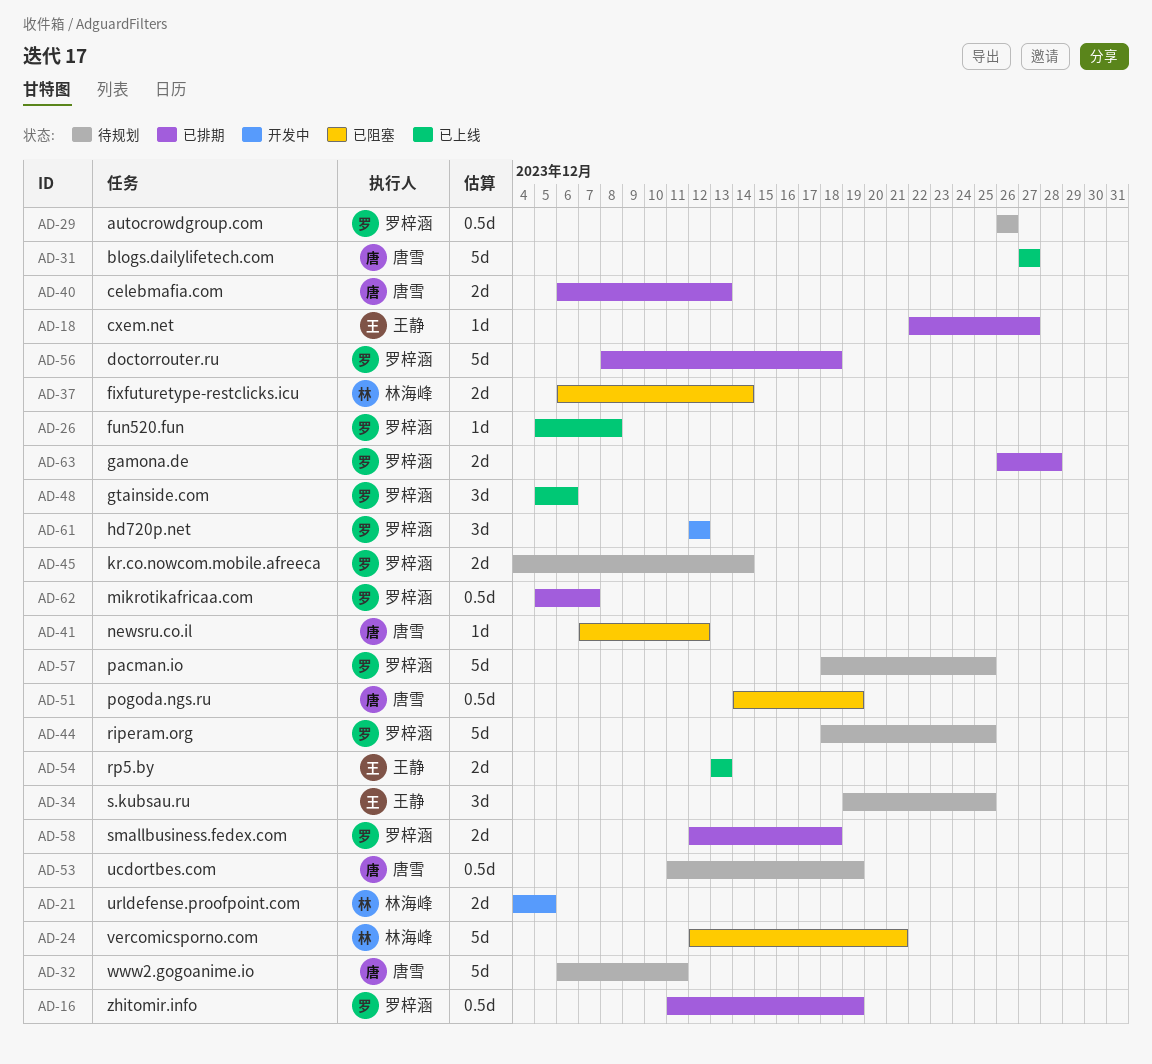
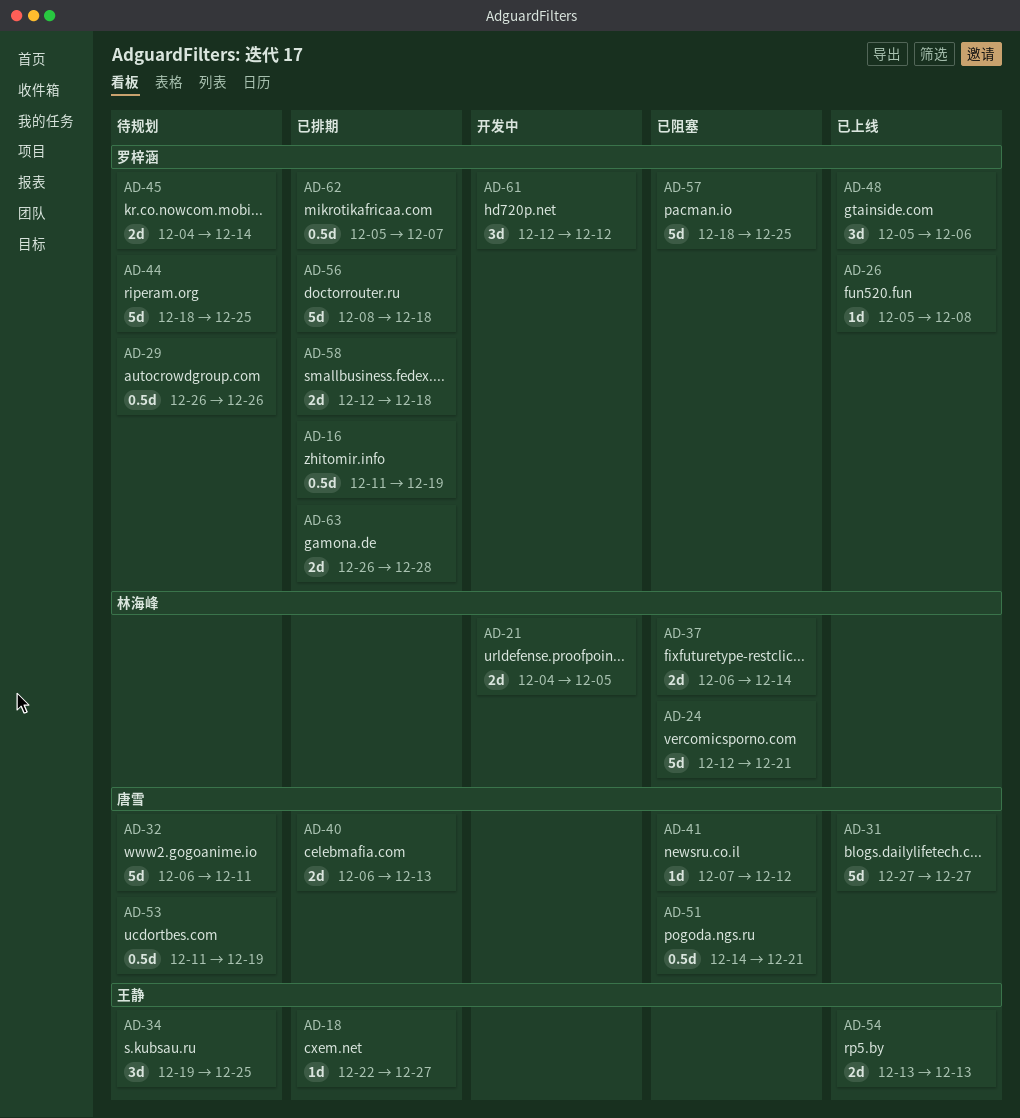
AD-51, due: Dec 19 -> Dec 21
AD-57, status: 待规划 -> 已阻塞

